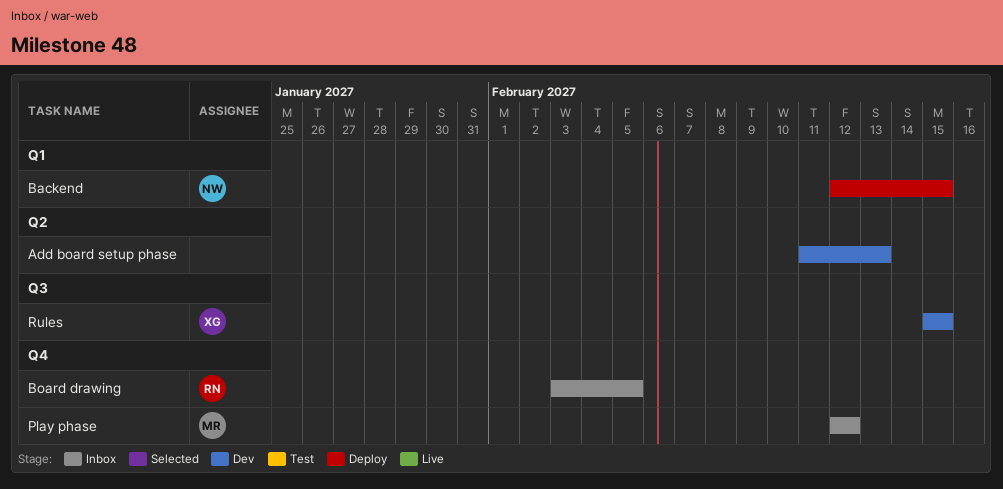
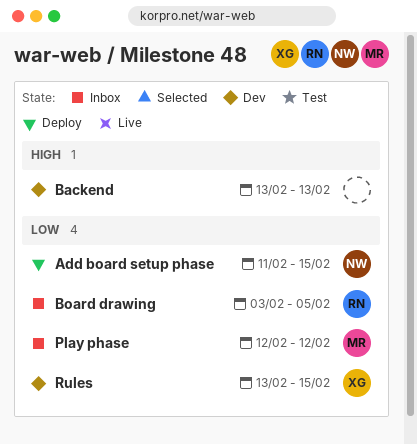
Add board setup phase, status: Dev -> Deploy
Add board setup phase, owner: none -> NW
Add board setup phase, due: Feb 13 -> Feb 15
Backend, status: Deploy -> Dev
Backend, owner: NW -> none
Backend, start: Feb 12 -> Feb 13
Backend, due: Feb 15 -> Feb 13
Rules, start: Feb 15 -> Feb 13

